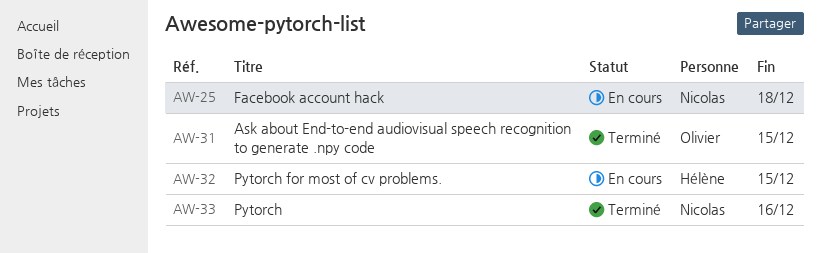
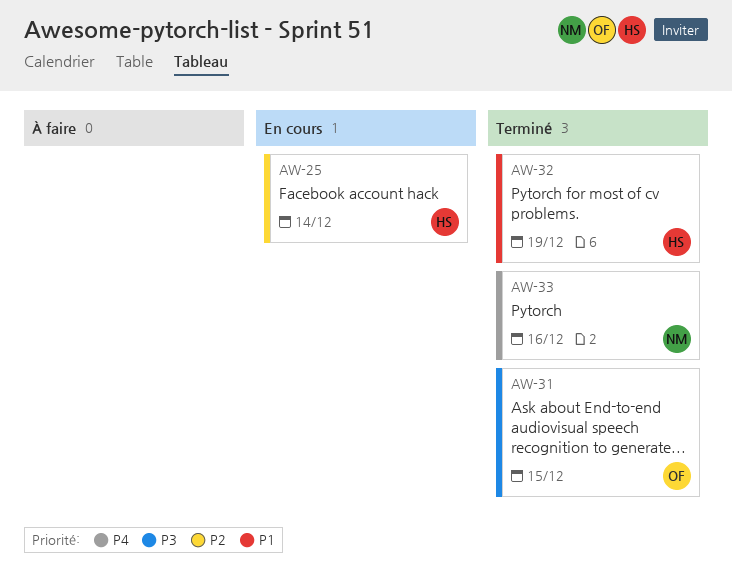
AW-25, owner: Nicolas -> Hélène
AW-25, due: Dec 18 -> Dec 14
AW-32, status: En cours -> Terminé
AW-32, due: Dec 15 -> Dec 19

